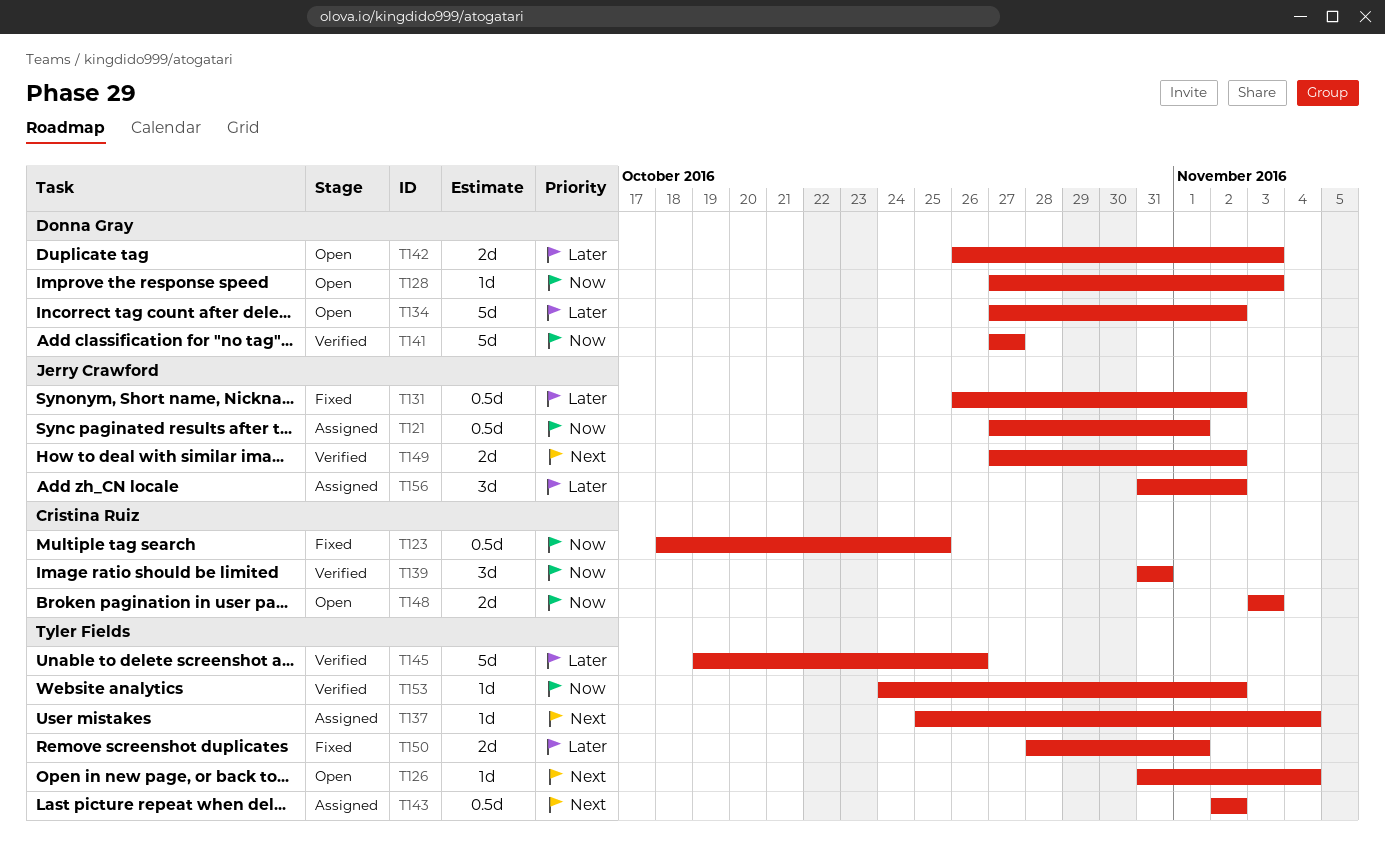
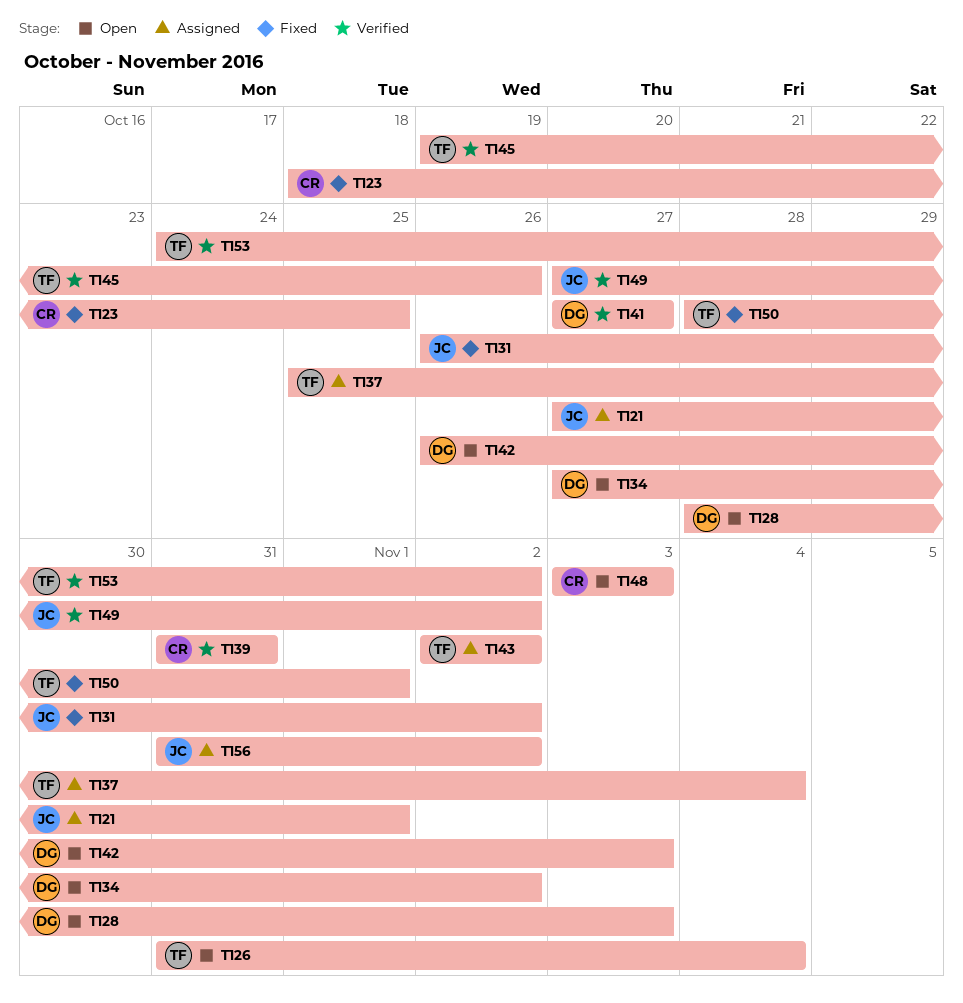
T128, start: Oct 27 -> Oct 28

